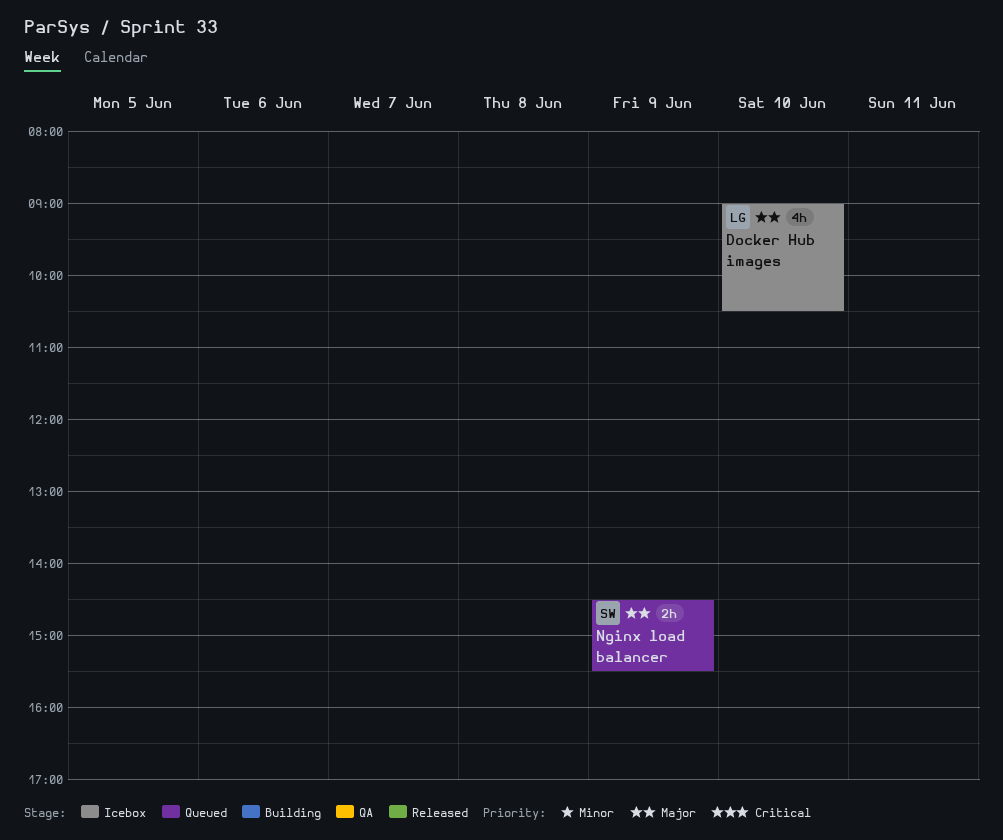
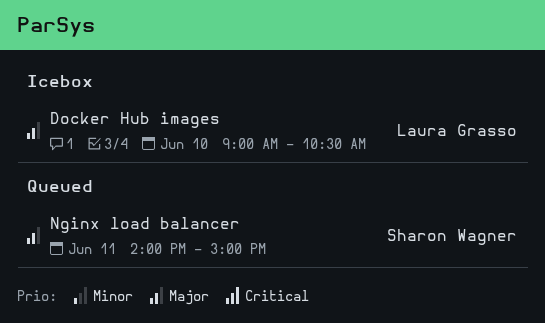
Nginx load balancer, day: Jun 9 -> Jun 11
Nginx load balancer, begins: 14:30 -> 14:00
Nginx load balancer, ends: 15:30 -> 15:00

